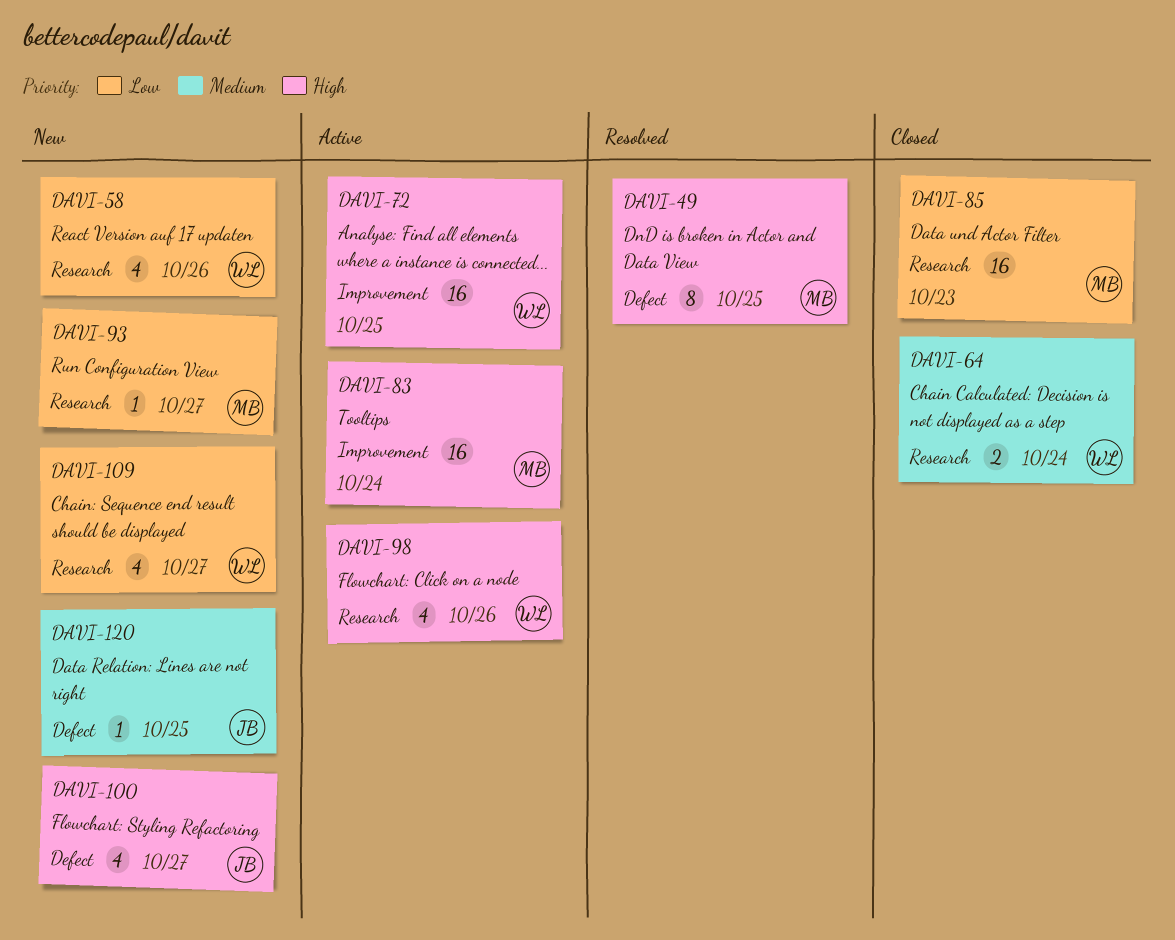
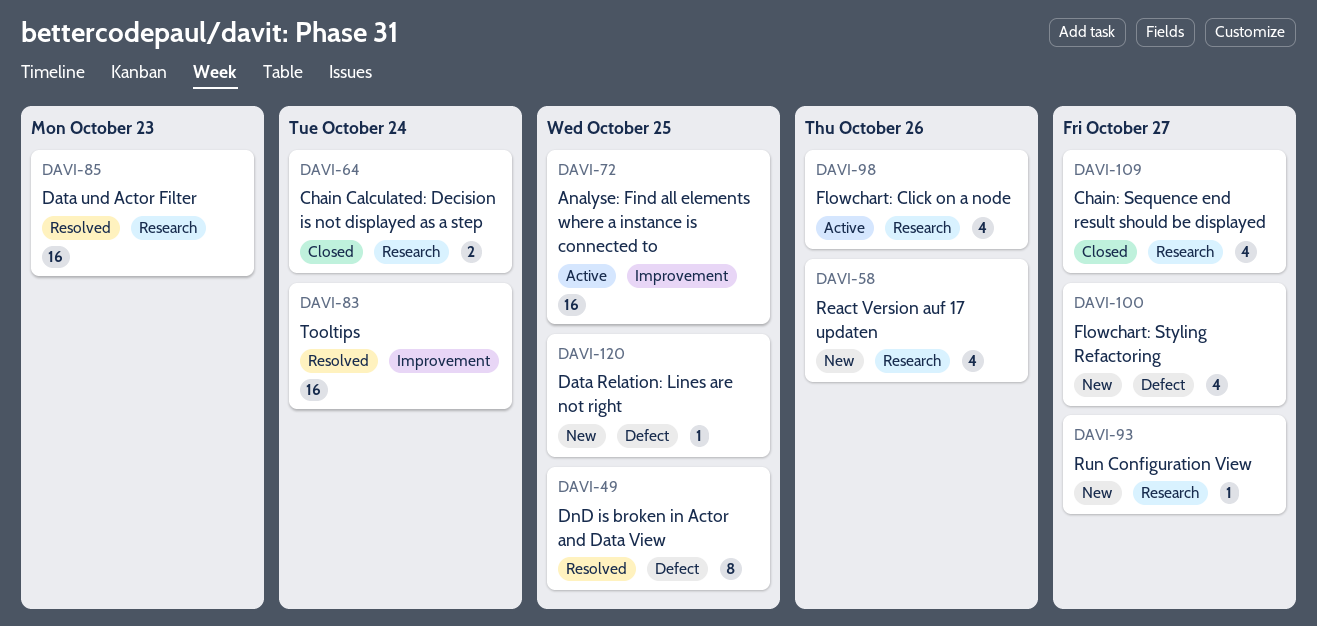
DAVI-83, status: Active -> Resolved
DAVI-85, status: Closed -> Resolved
DAVI-109, status: New -> Closed

